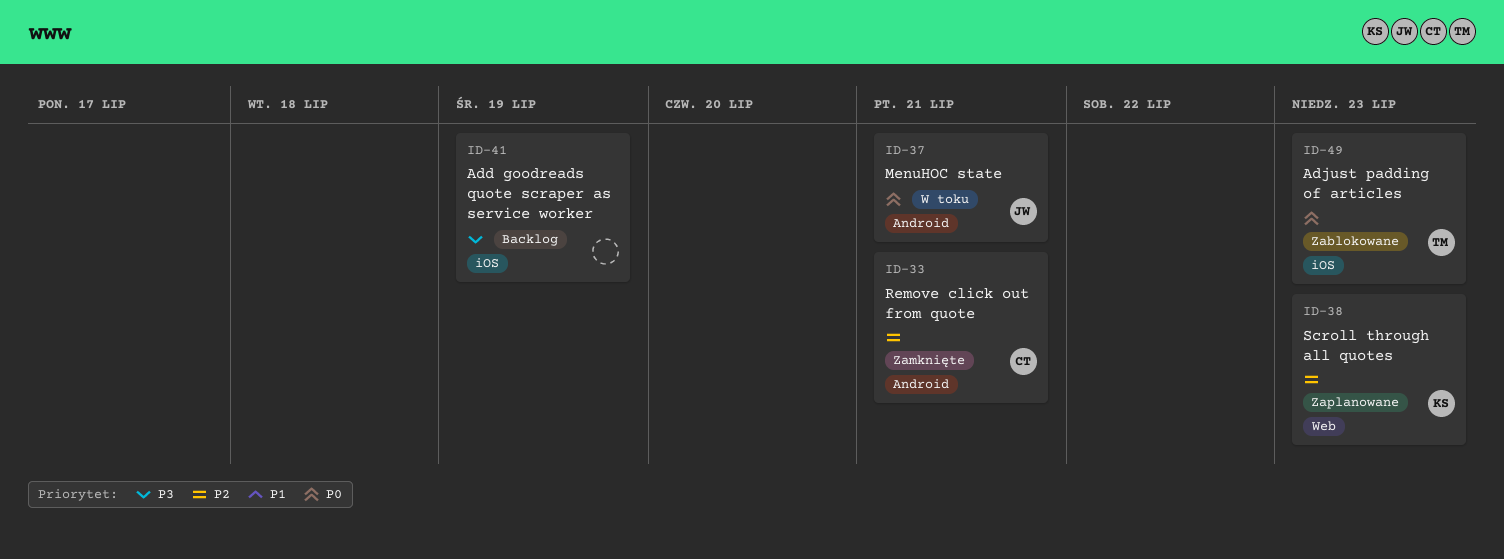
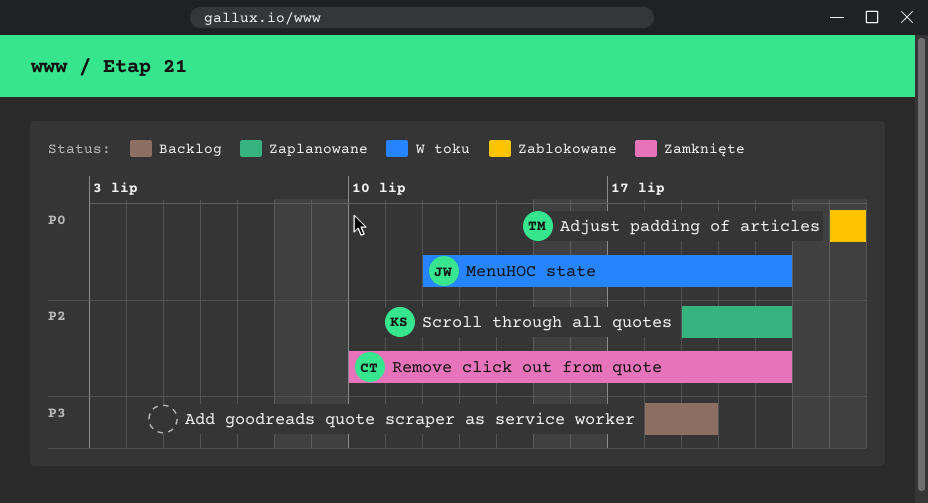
Scroll through all quotes, due: Jul 23 -> Jul 21

